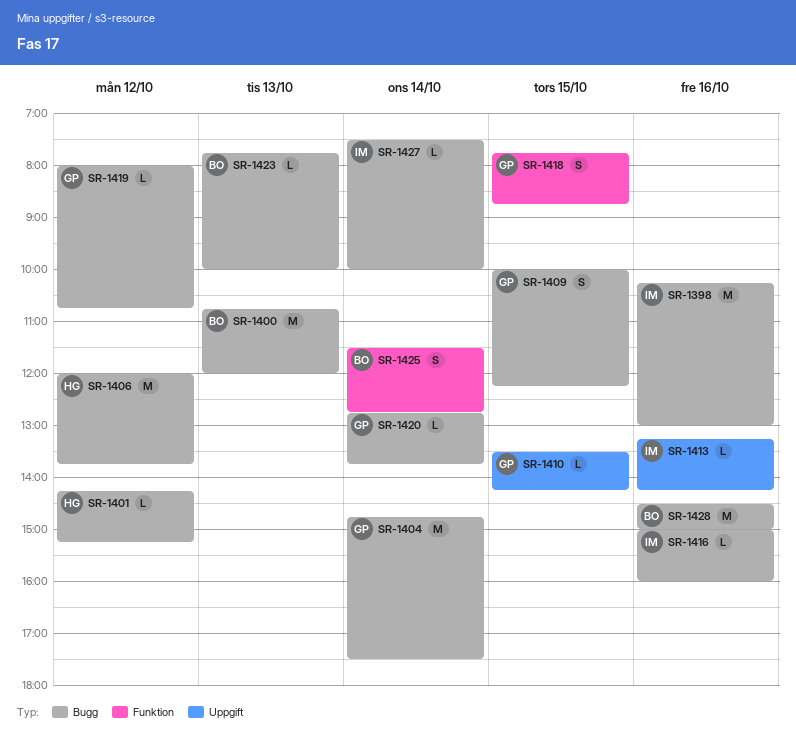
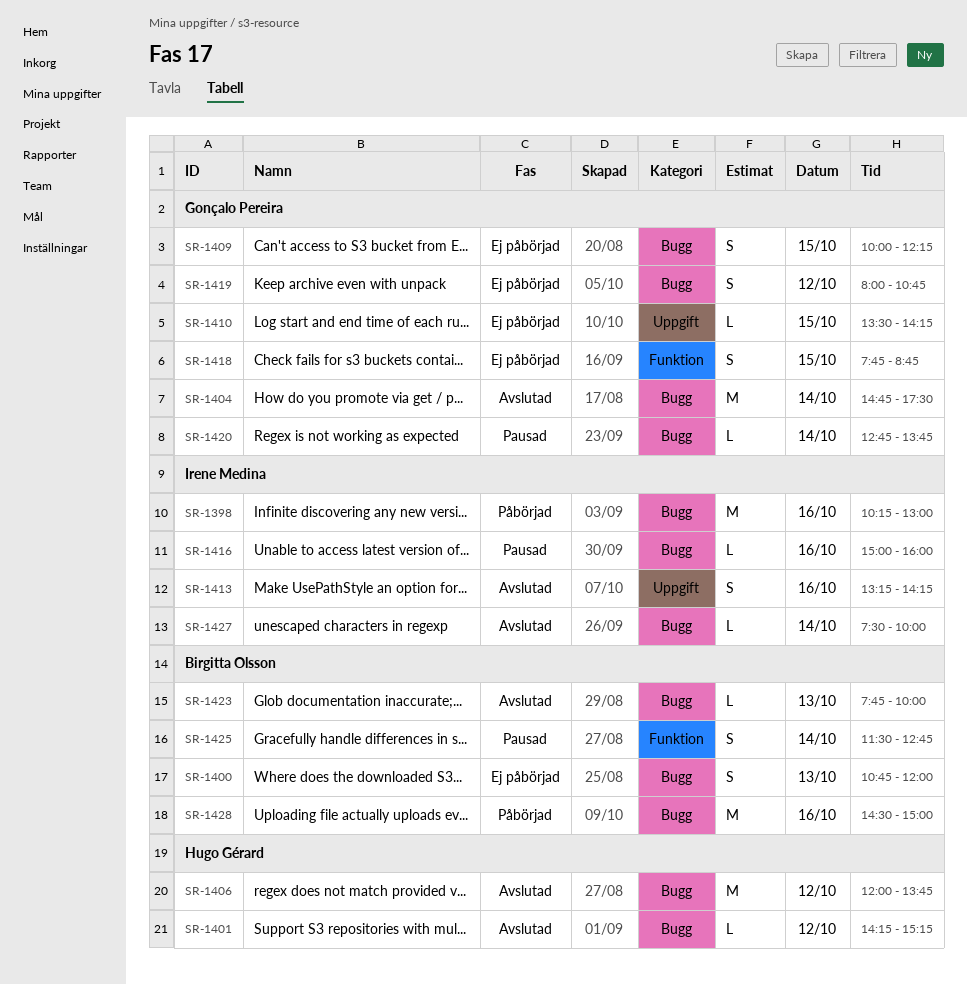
SR-1400, estimate: M -> S
SR-1413, estimate: L -> S
SR-1419, estimate: L -> S

